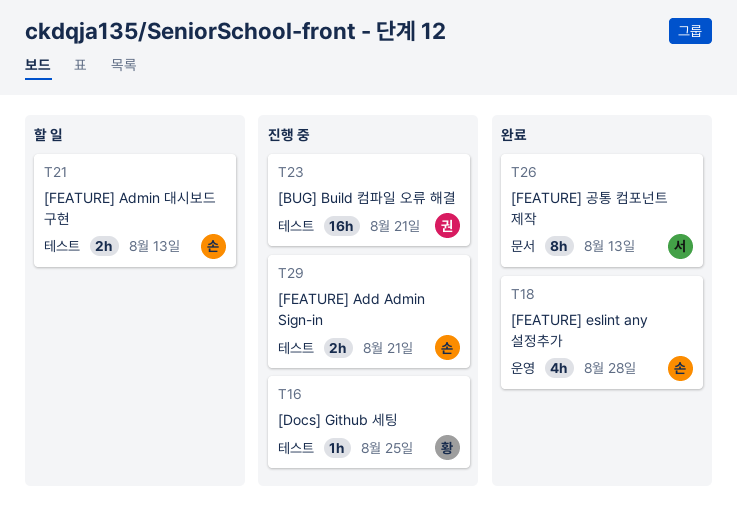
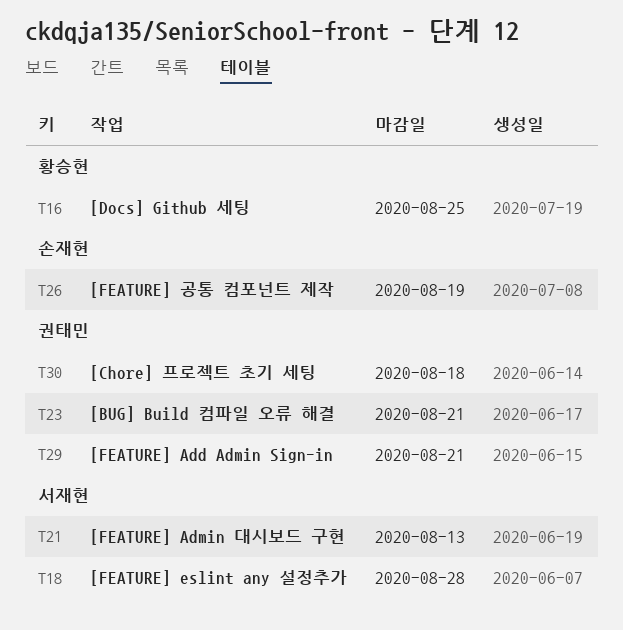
T18, owner: 손재현 -> 서재현
T21, owner: 손재현 -> 서재현
T26, owner: 서재현 -> 손재현
T26, due: Aug 13 -> Aug 19
T29, owner: 손재현 -> 권태민
T30: none -> present

